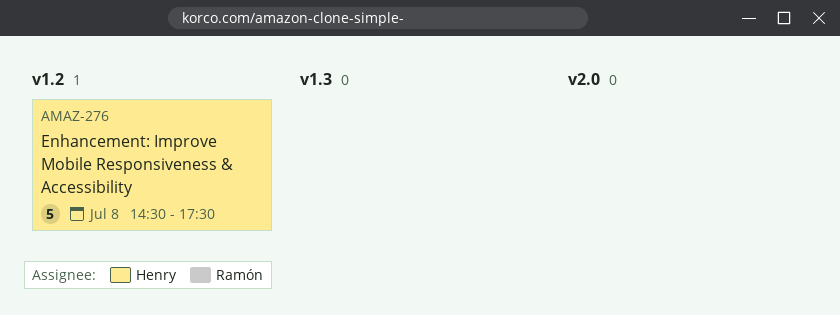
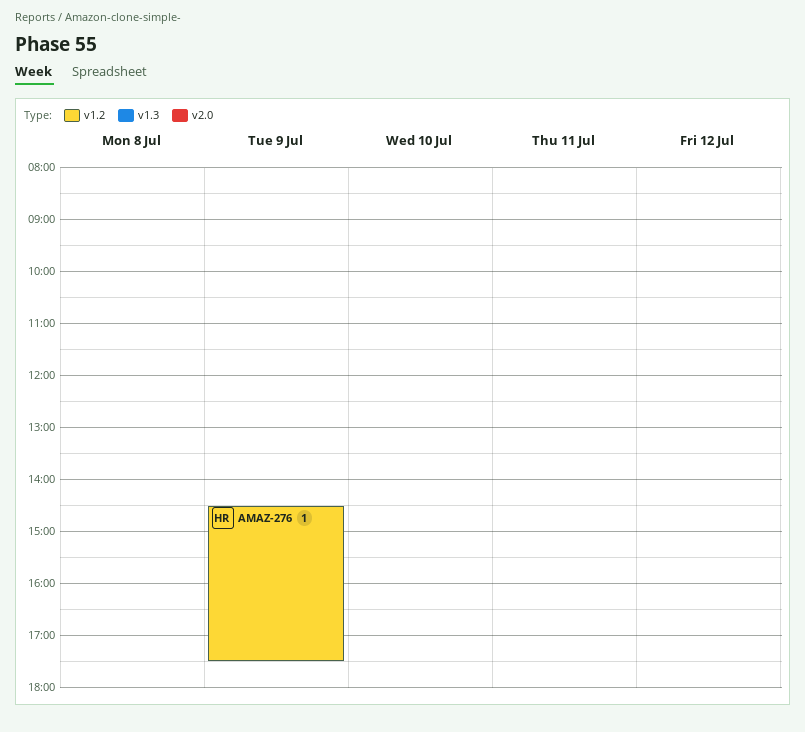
AMAZ-276, estimate: 5 -> 1
AMAZ-276, day: Jul 8 -> Jul 9

